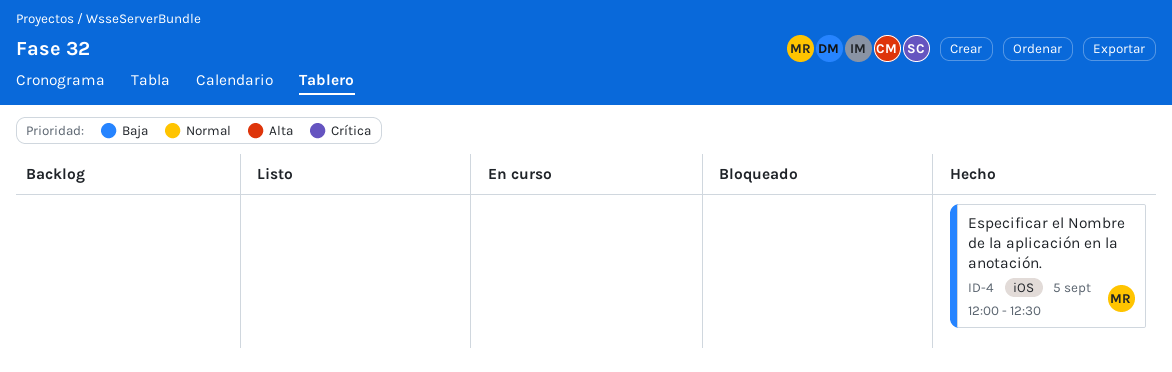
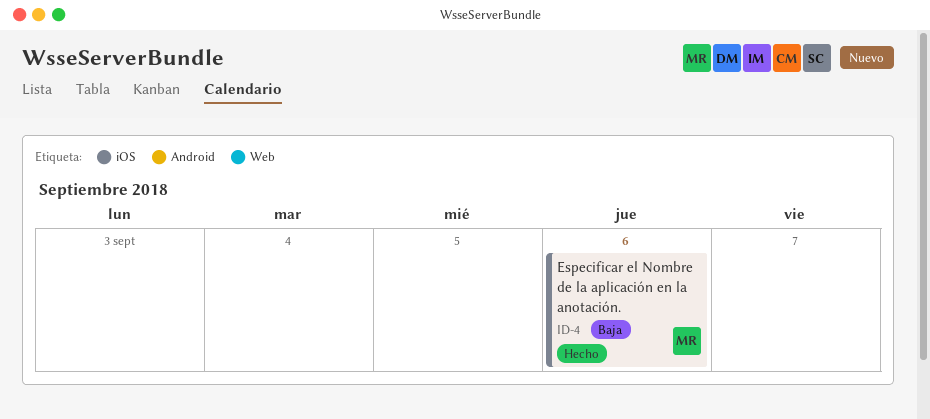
ID-4, day: Sep 5 -> Sep 6

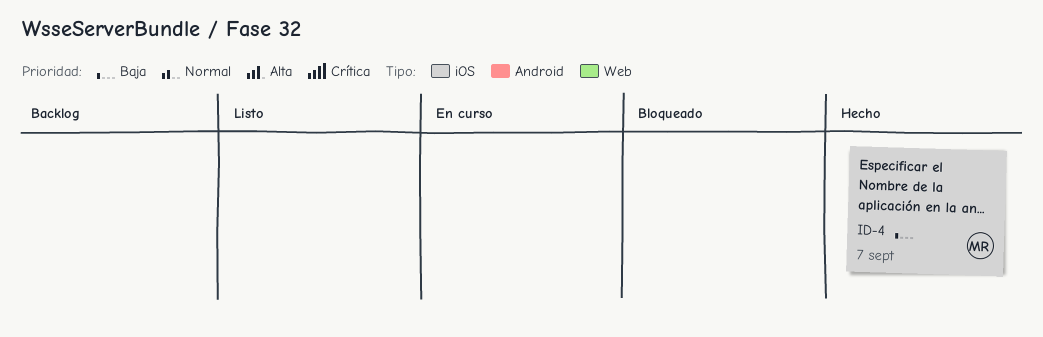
ID-4, day: Sep 6 -> Sep 7

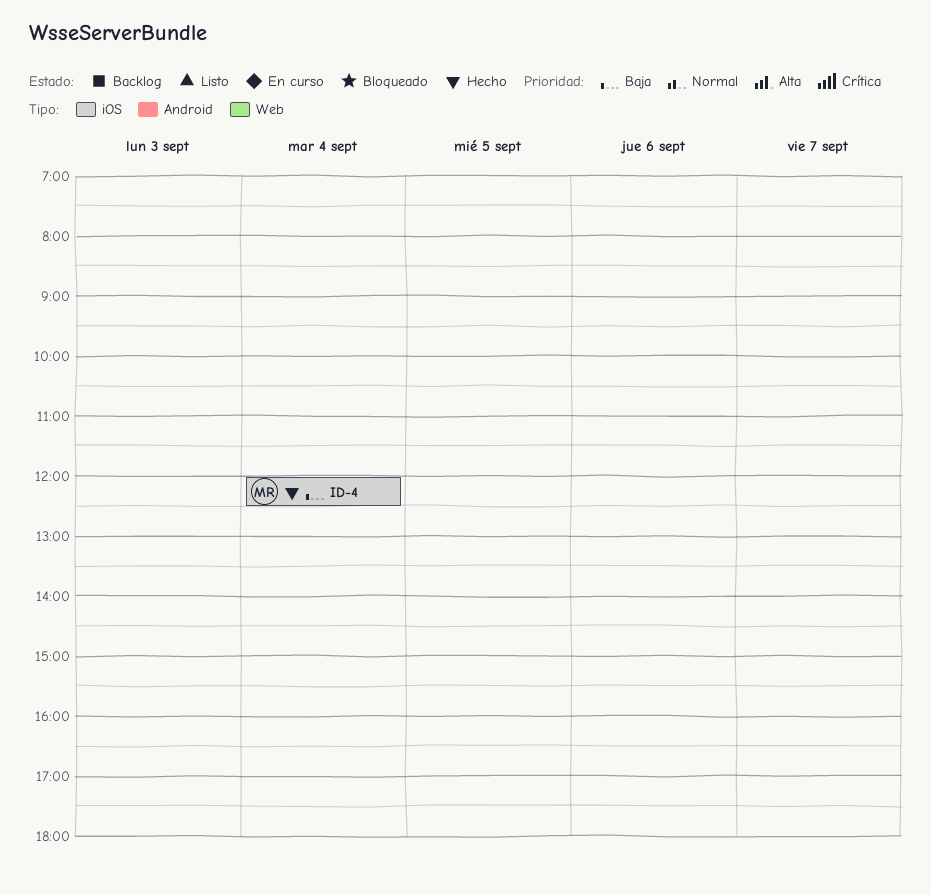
ID-4, day: Sep 7 -> Sep 4

